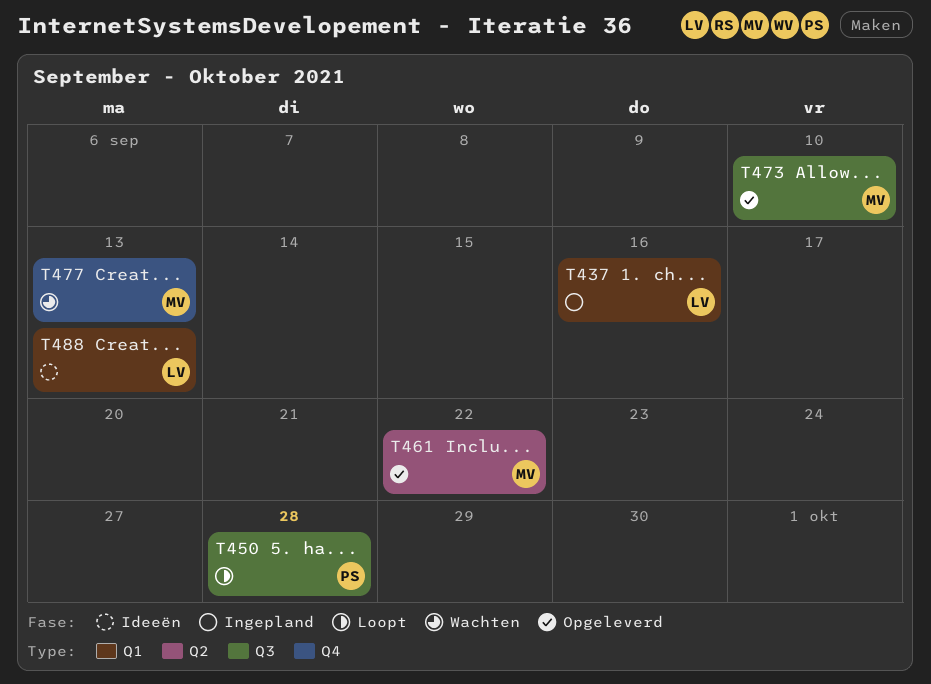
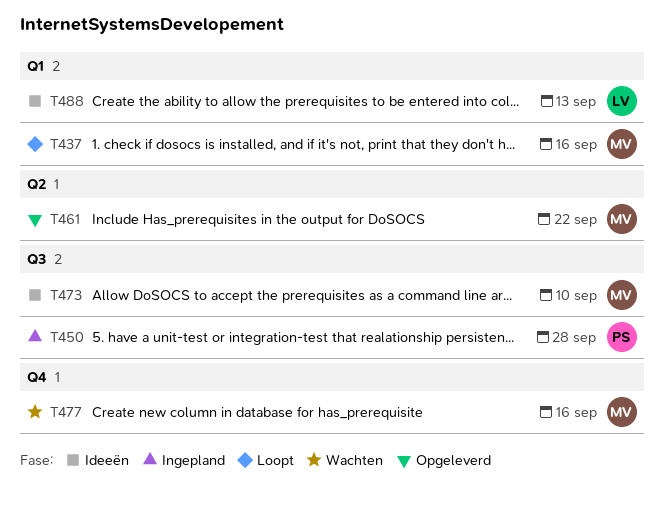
T437, status: Ingepland -> Loopt
T437, owner: LV -> MV
T450, status: Loopt -> Ingepland
T473, status: Opgeleverd -> Ideeën
T477, due: Sep 13 -> Sep 16

